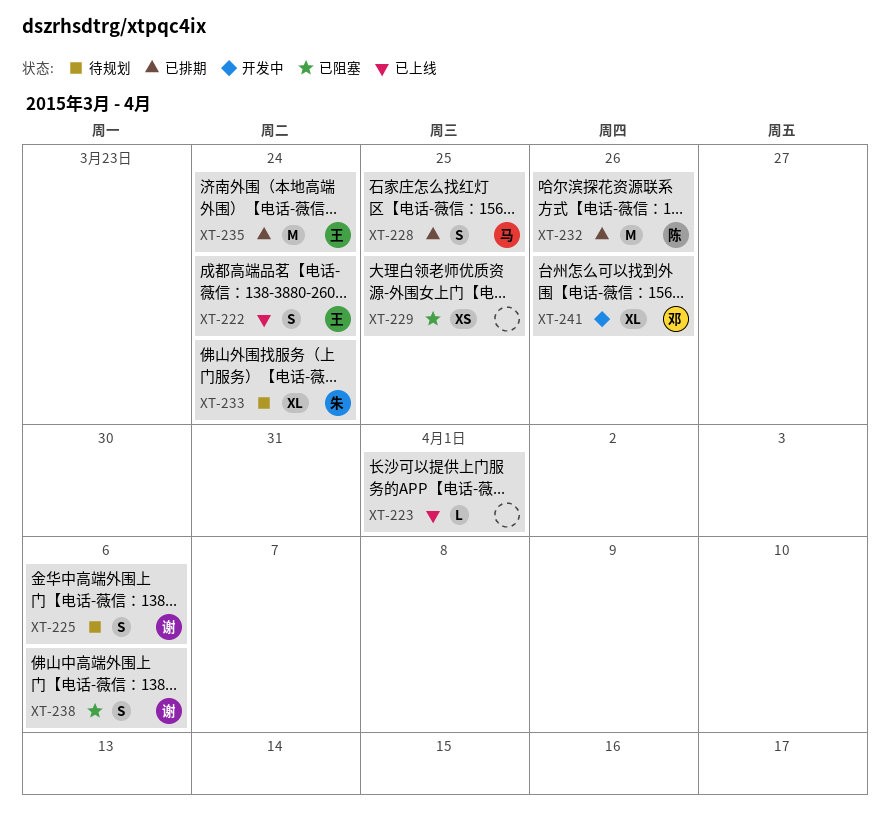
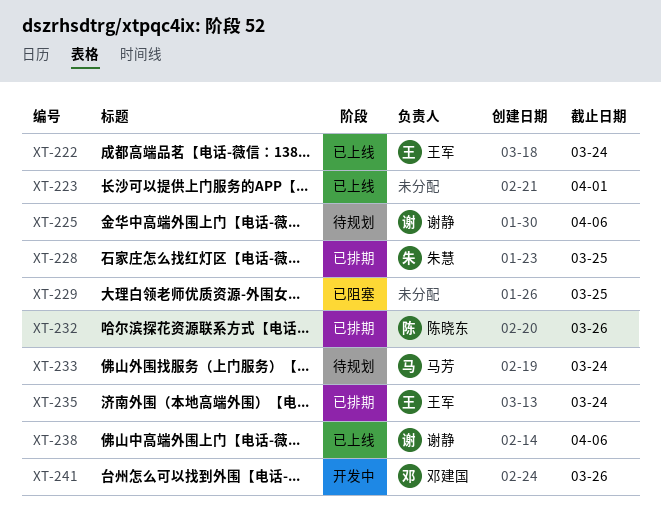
XT-228, owner: 马芳 -> 朱慧
XT-233, owner: 朱慧 -> 马芳
XT-238, status: 已阻塞 -> 已上线

